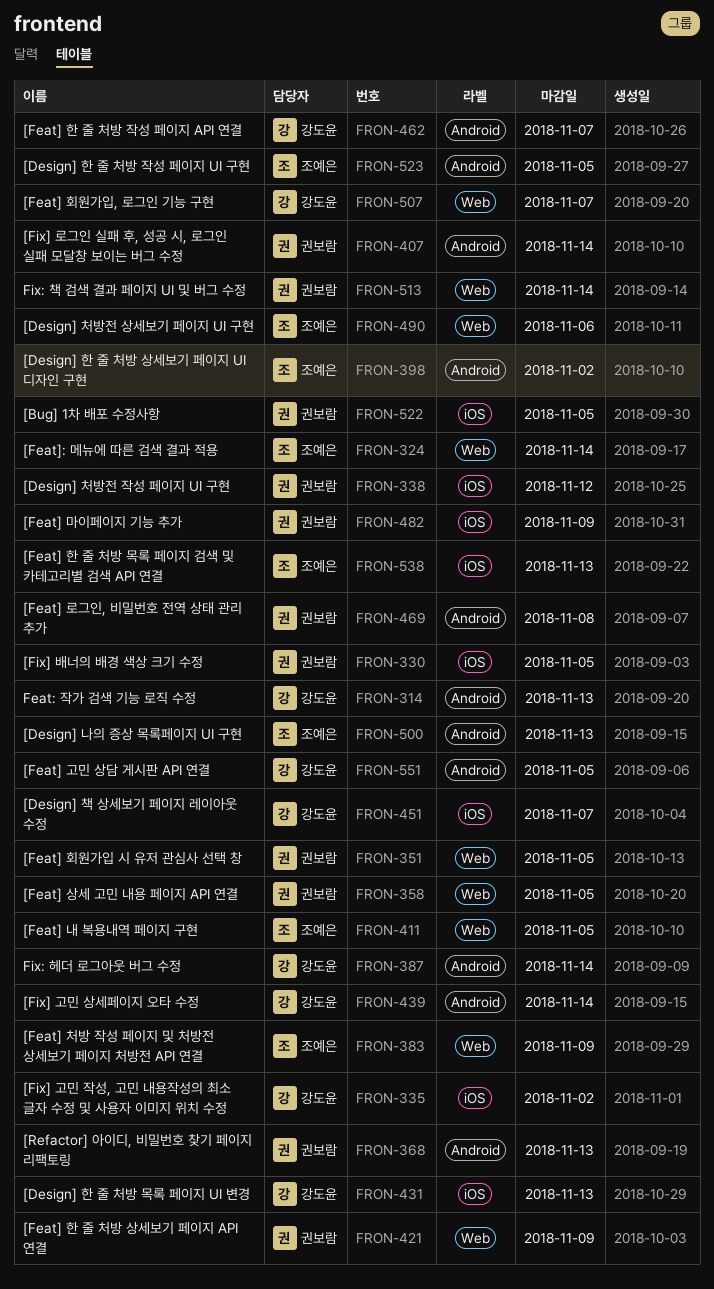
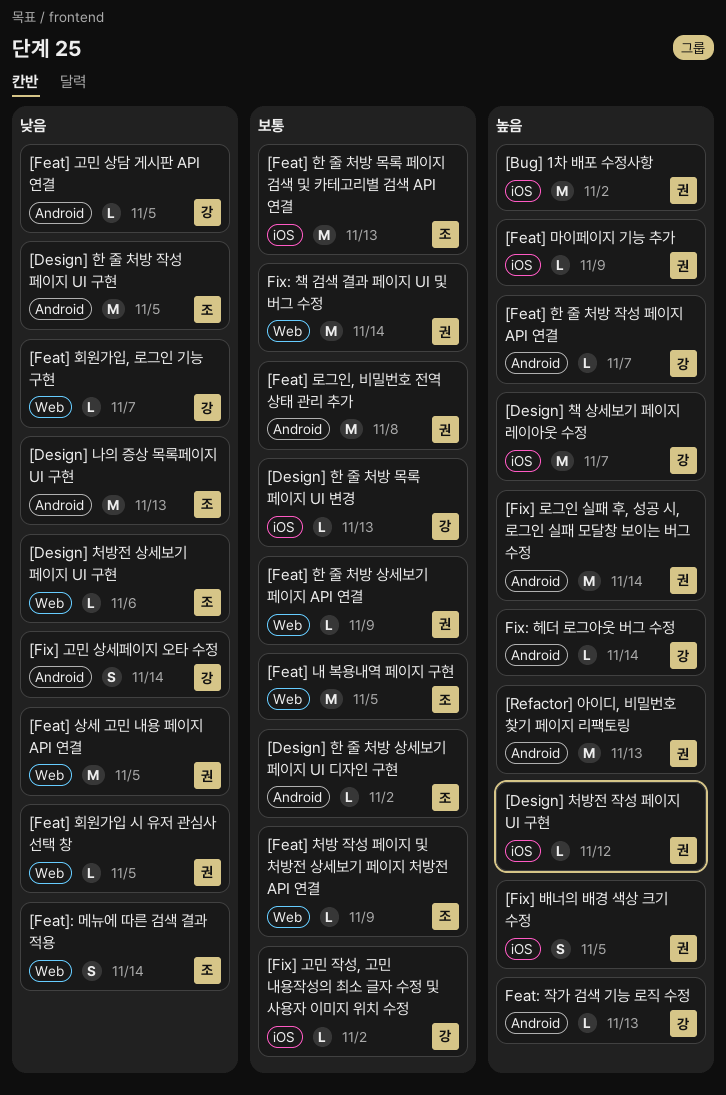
[Bug] 1차 배포 수정사항, due: Nov 5 -> Nov 2

